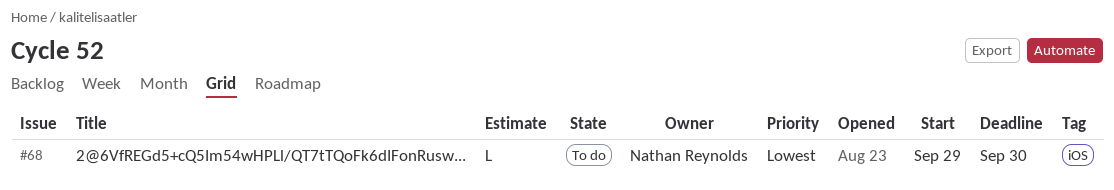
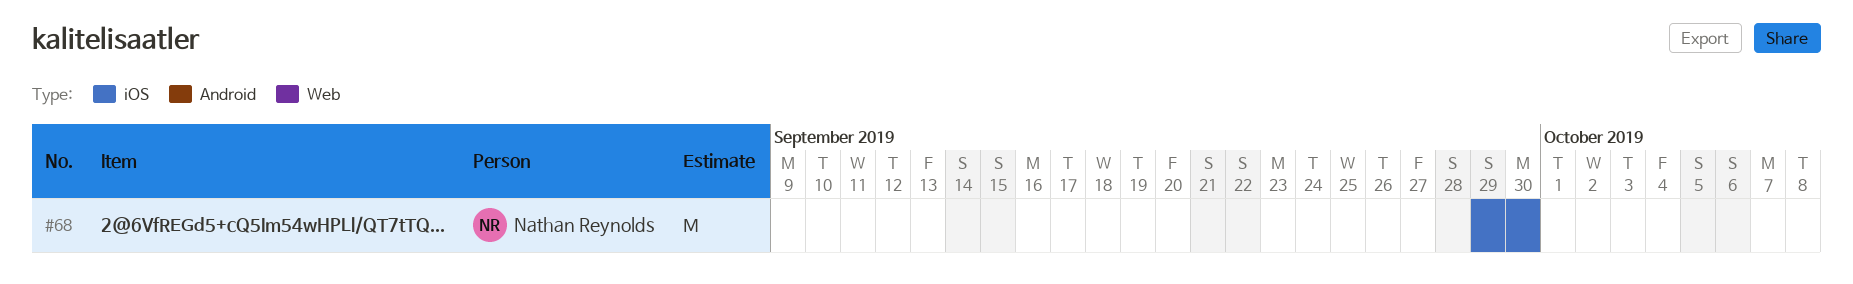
#68, estimate: L -> M

